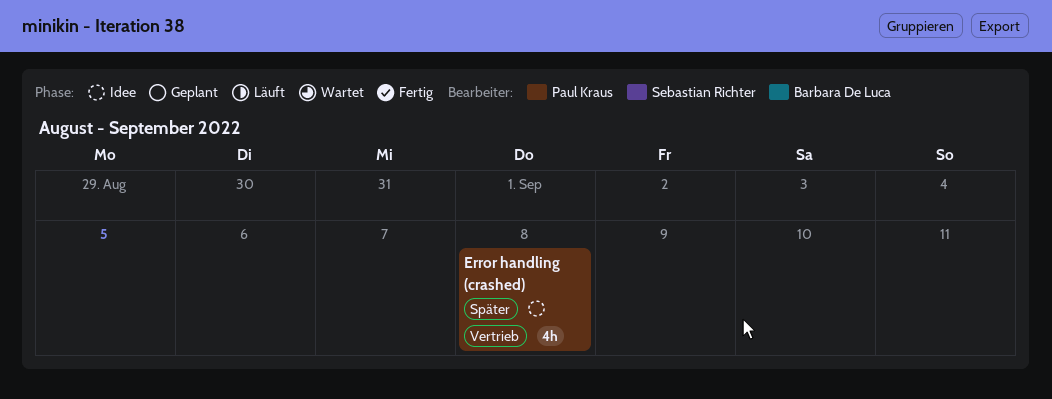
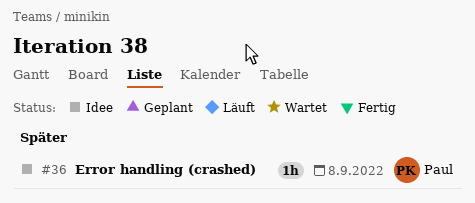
Error handling (crashed), estimate: 4h -> 1h

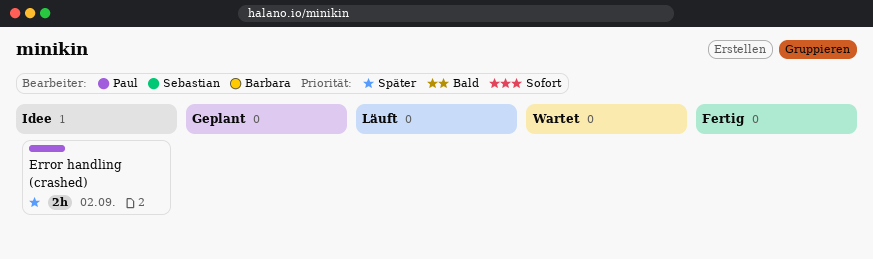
Error handling (crashed), estimate: 1h -> 2h
Error handling (crashed), due: Sep 8 -> Sep 2

